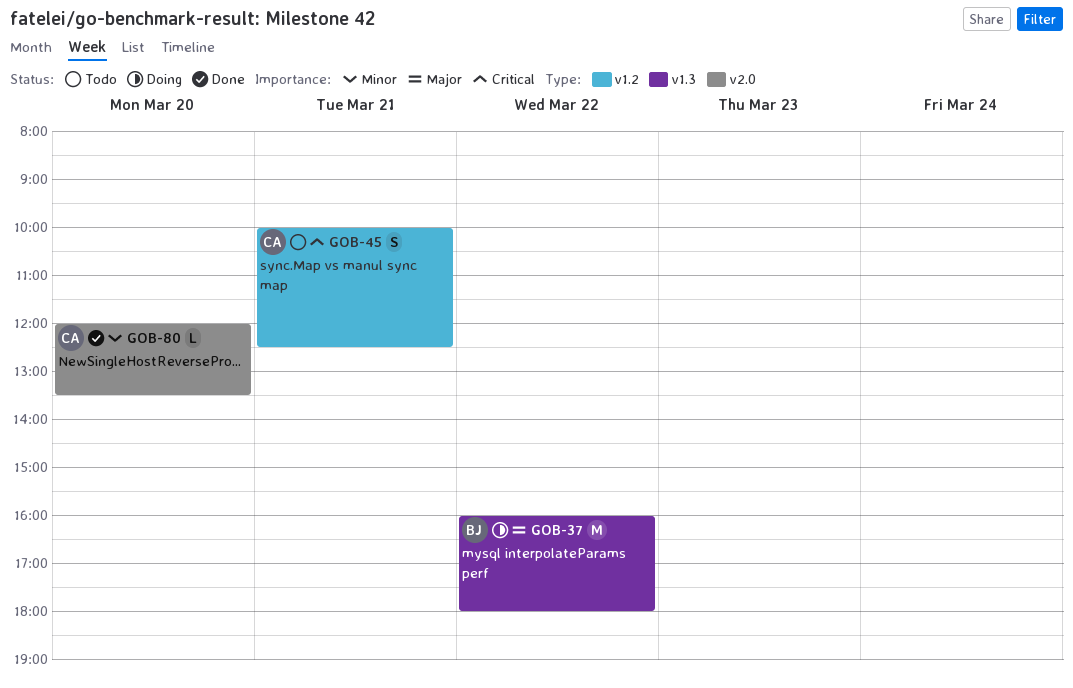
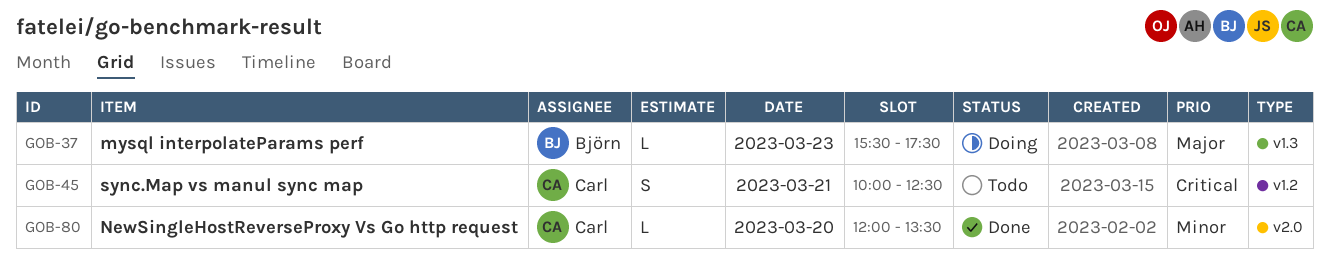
GOB-37, estimate: M -> L
GOB-37, day: Mar 22 -> Mar 23
GOB-37, begins: 16:00 -> 15:30
GOB-37, ends: 18:00 -> 17:30

